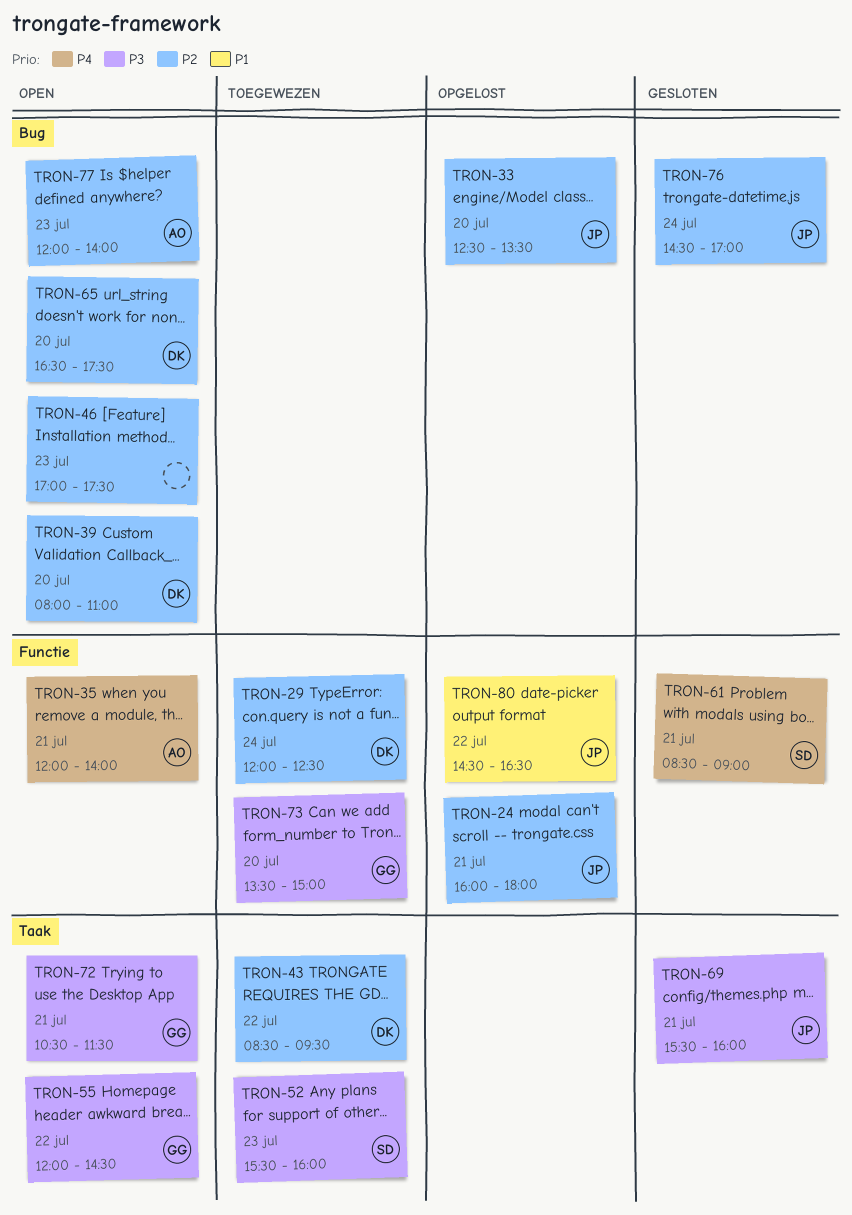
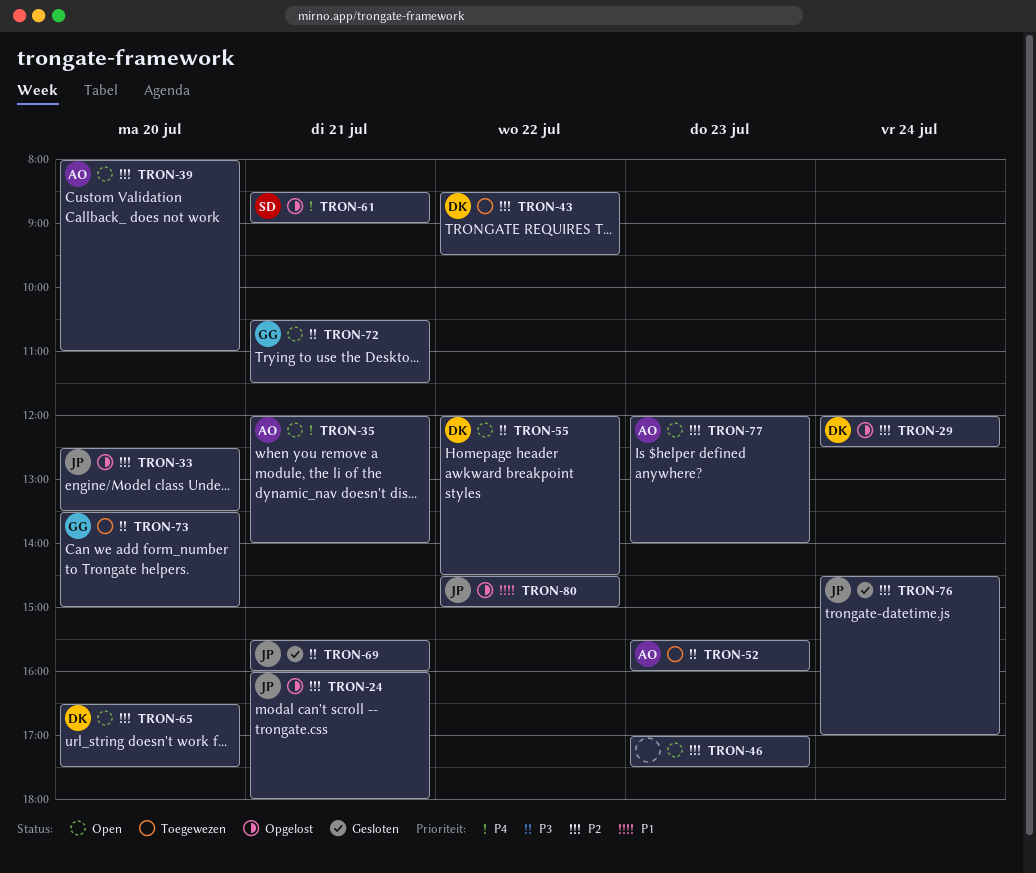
TRON-29, status: Toegewezen -> Opgelost
TRON-39, owner: DK -> AO
TRON-52, owner: SD -> AO
TRON-55, owner: GG -> DK
TRON-61, status: Gesloten -> Opgelost
TRON-80, ends: 16:30 -> 15:00

